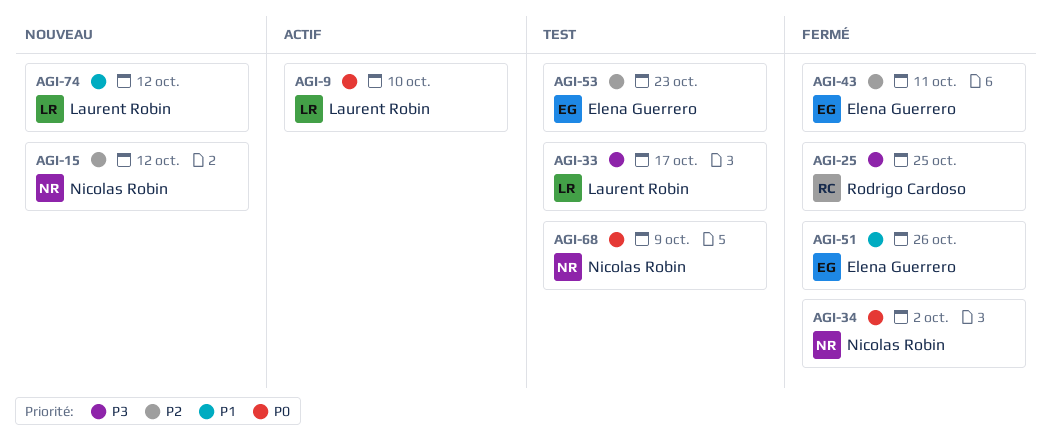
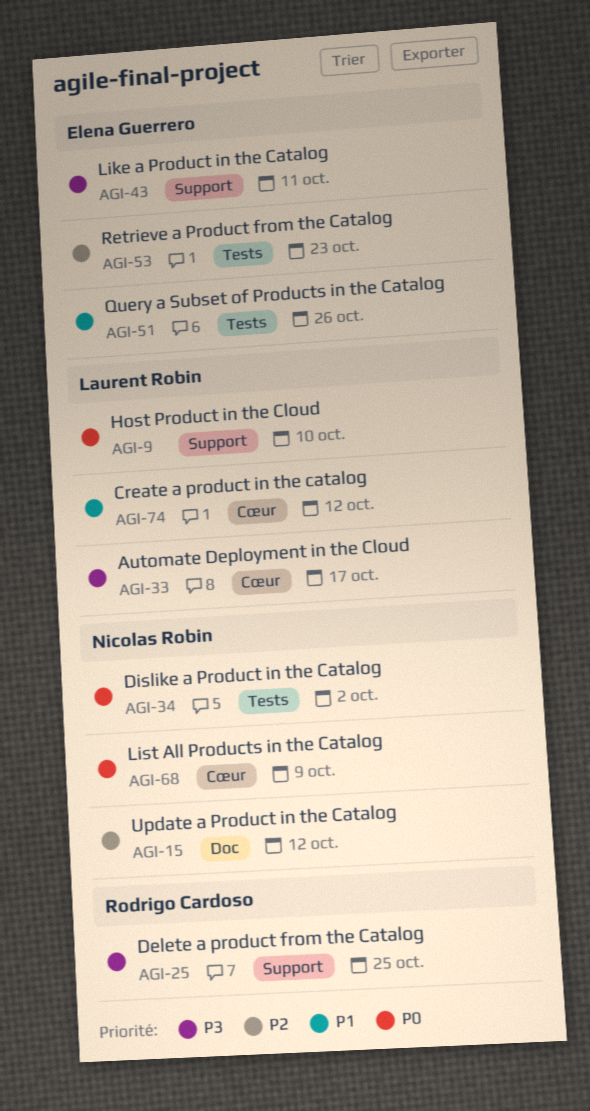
AGI-43, priority: P2 -> P3

